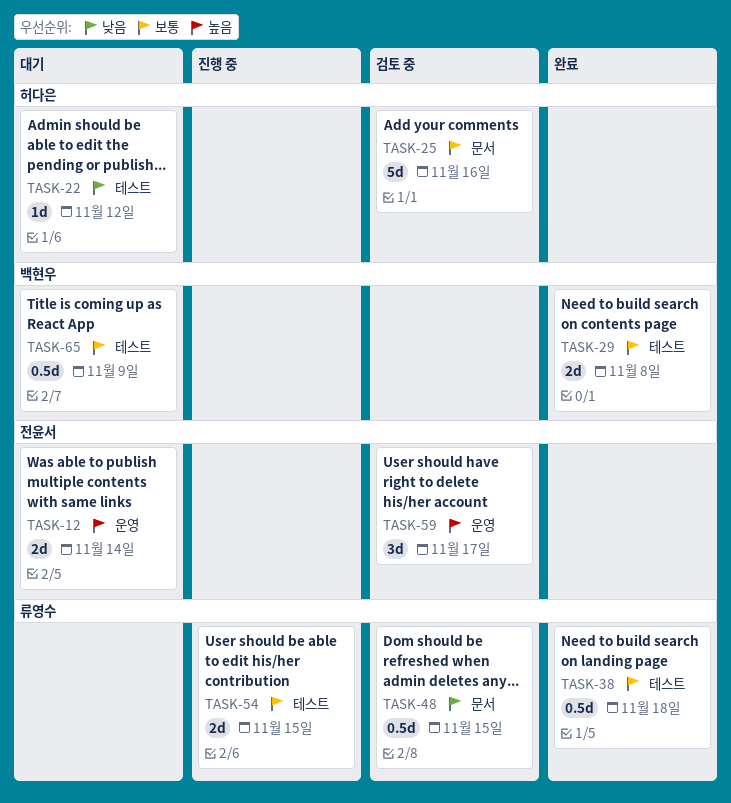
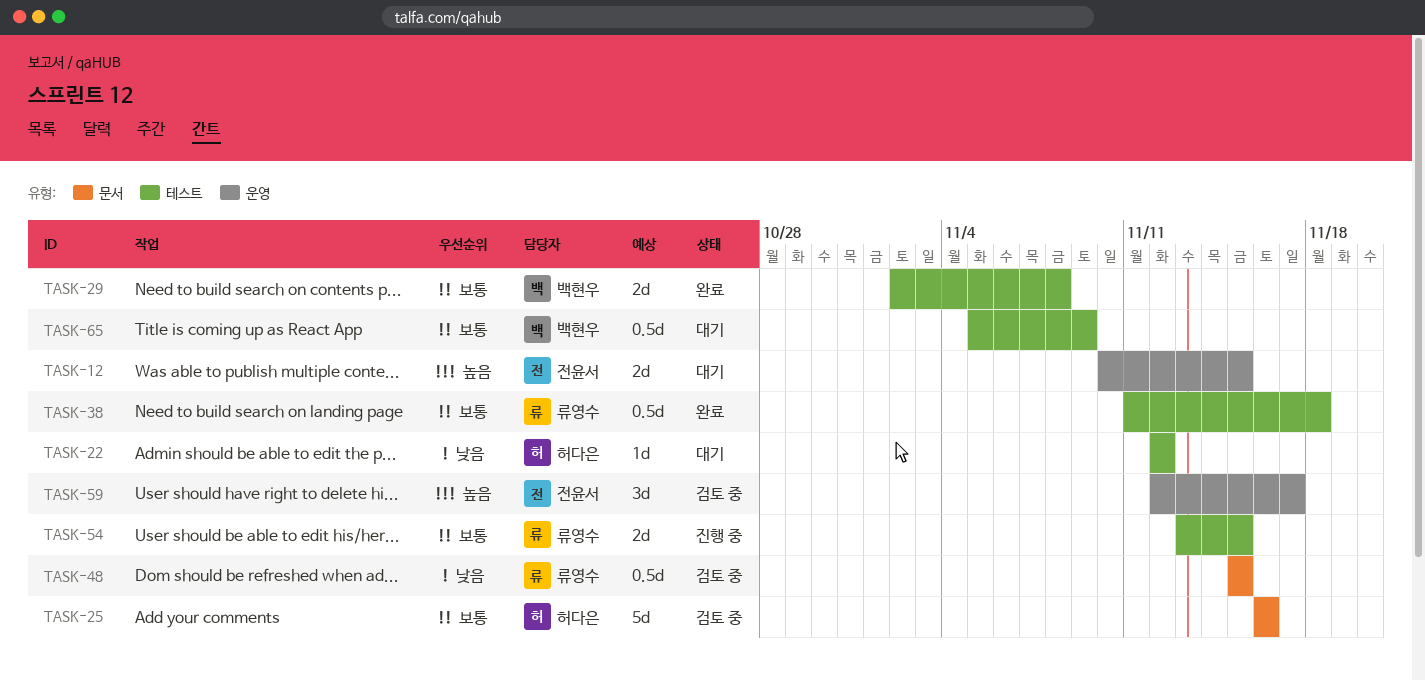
TASK-12, due: Nov 14 -> Nov 15

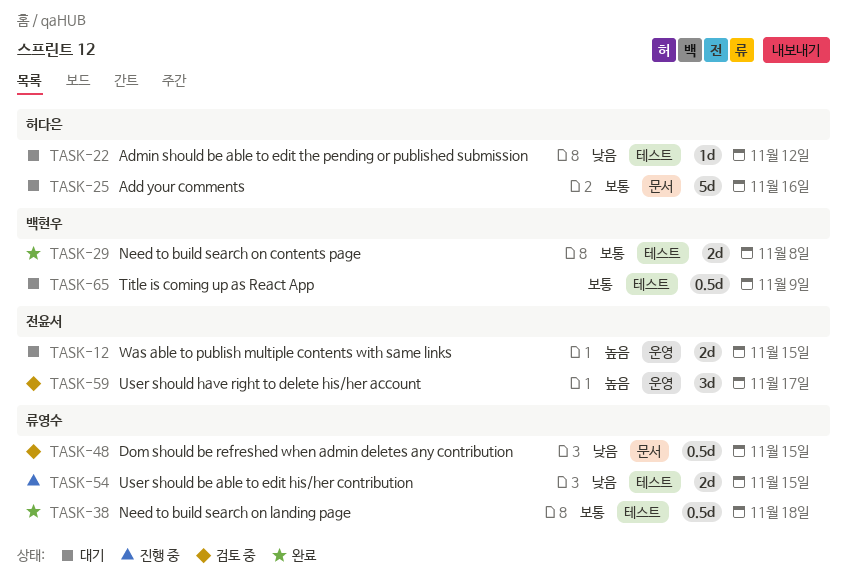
TASK-25, status: 검토 중 -> 대기
TASK-54, priority: 보통 -> 낮음

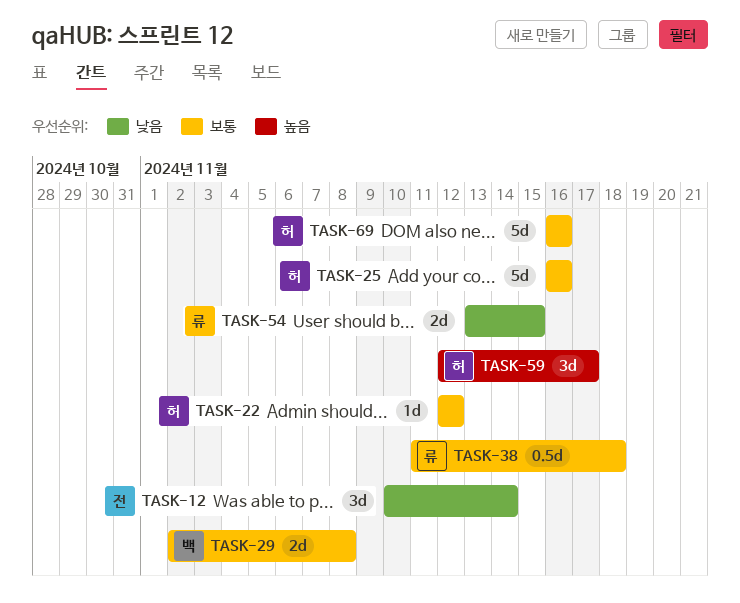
TASK-12, priority: 높음 -> 낮음
TASK-12, estimate: 2d -> 3d
TASK-12, due: Nov 15 -> Nov 14
TASK-22, priority: 낮음 -> 보통
TASK-48: present -> none
TASK-59, owner: 전윤서 -> 허다은
TASK-65: present -> none
TASK-69: none -> present

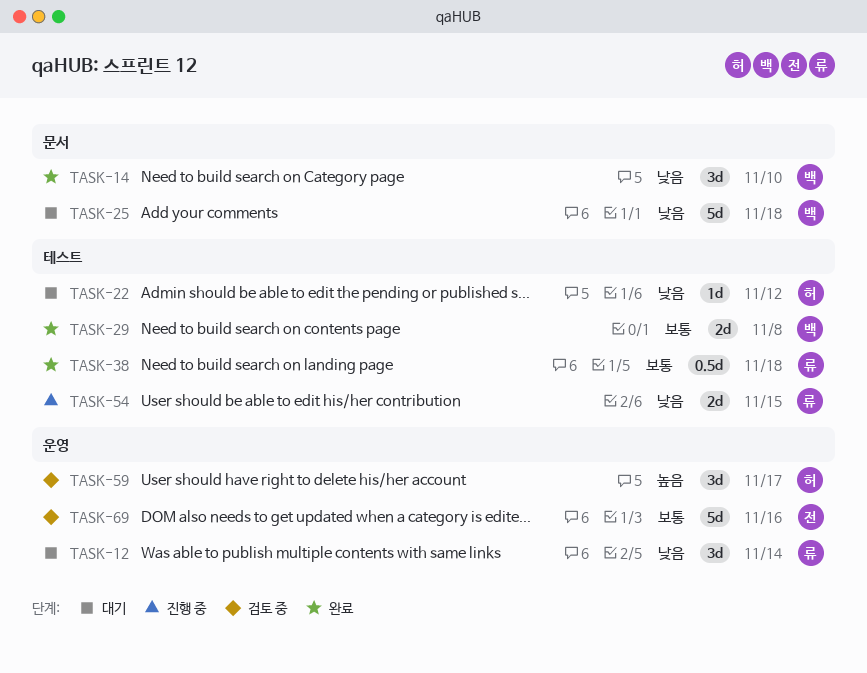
TASK-12, owner: 전 -> 류
TASK-14: none -> present
TASK-22, priority: 보통 -> 낮음
TASK-25, owner: 허 -> 백
TASK-25, priority: 보통 -> 낮음
TASK-25, due: Nov 16 -> Nov 18
TASK-69, owner: 허 -> 전

